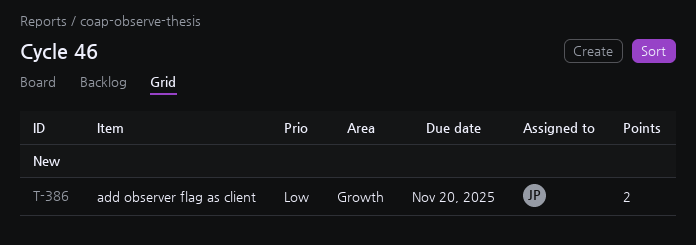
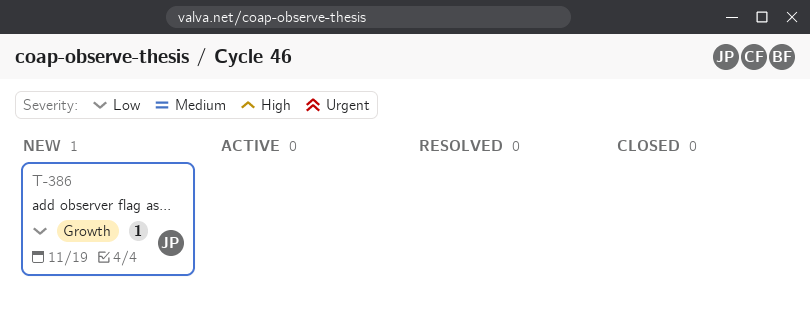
T-386, estimate: 2 -> 1
T-386, due: Nov 20 -> Nov 19

